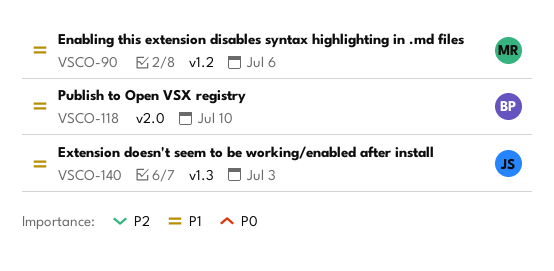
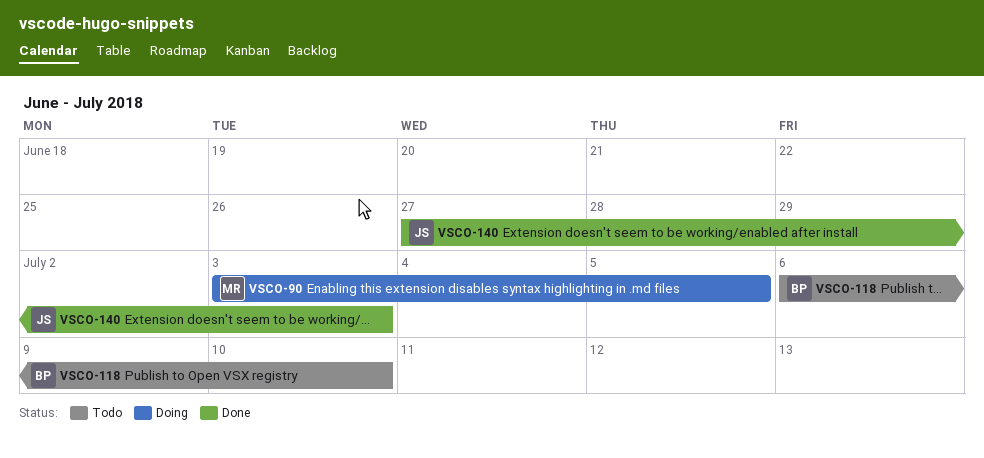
VSCO-90, due: Jul 6 -> Jul 5

